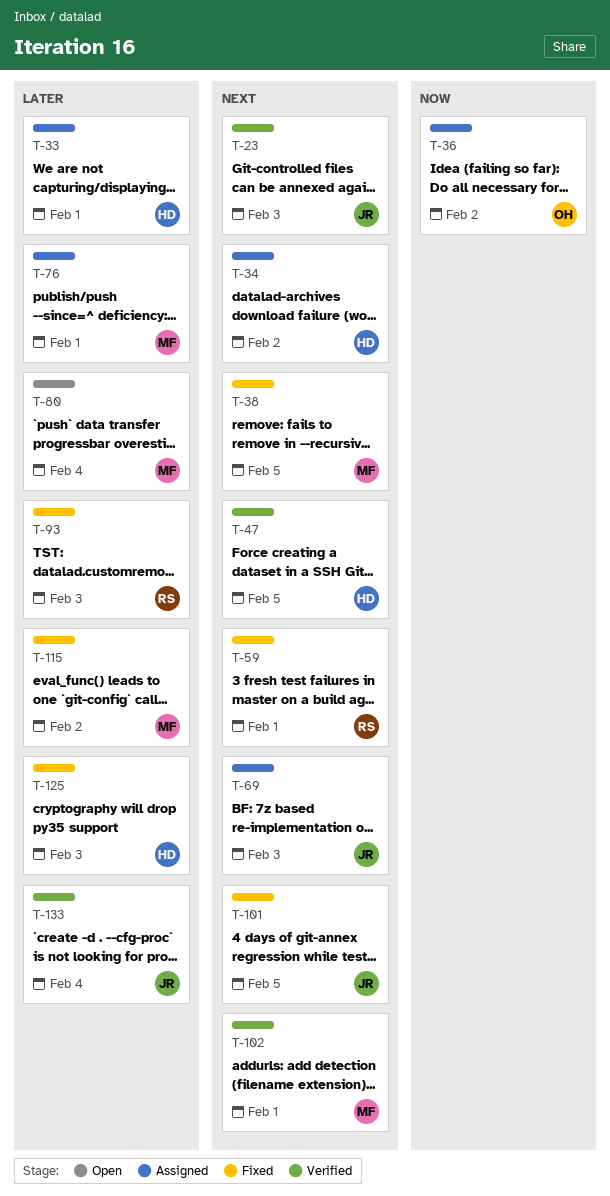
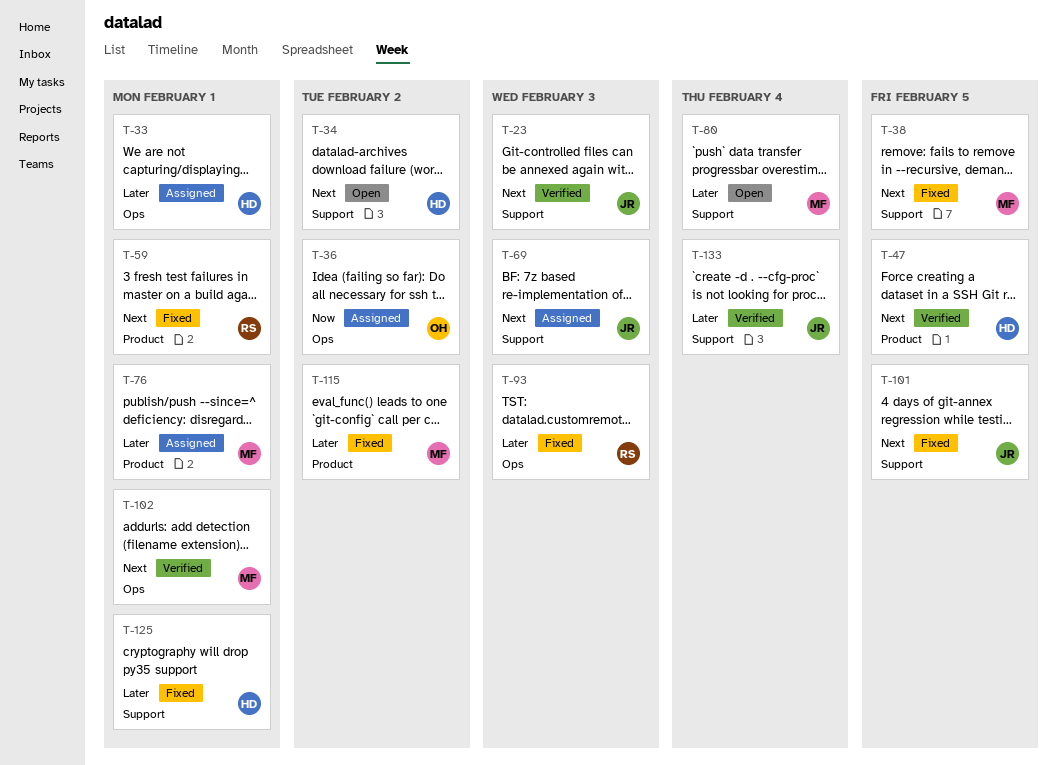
T-34, status: Assigned -> Open
T-125, due: Feb 3 -> Feb 1

